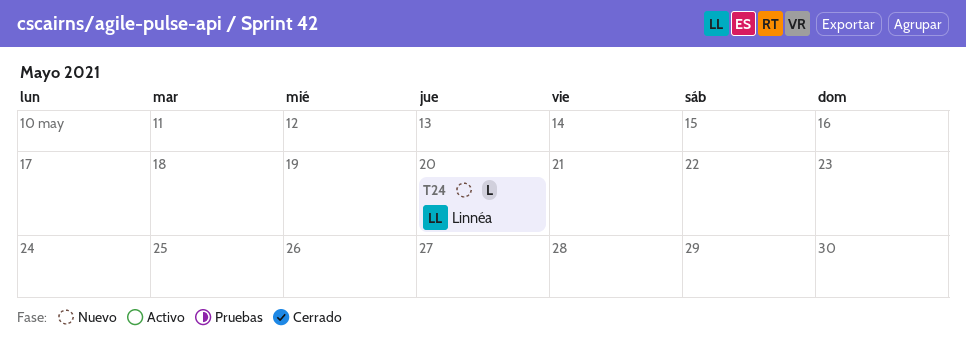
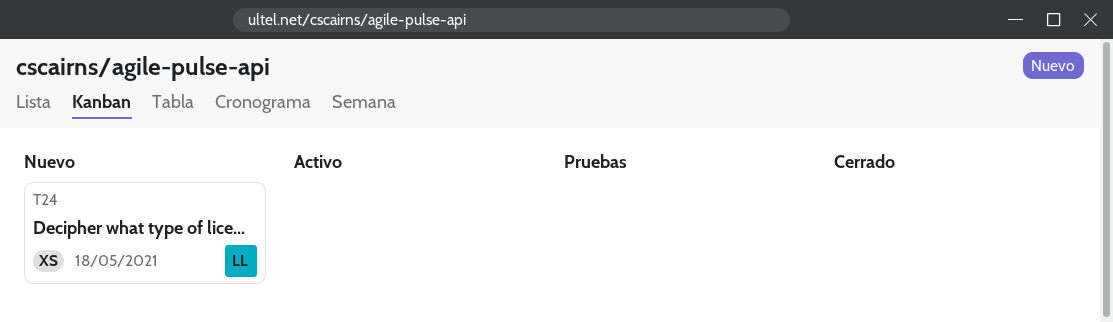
T24, estimate: L -> XS
T24, due: May 20 -> May 18

